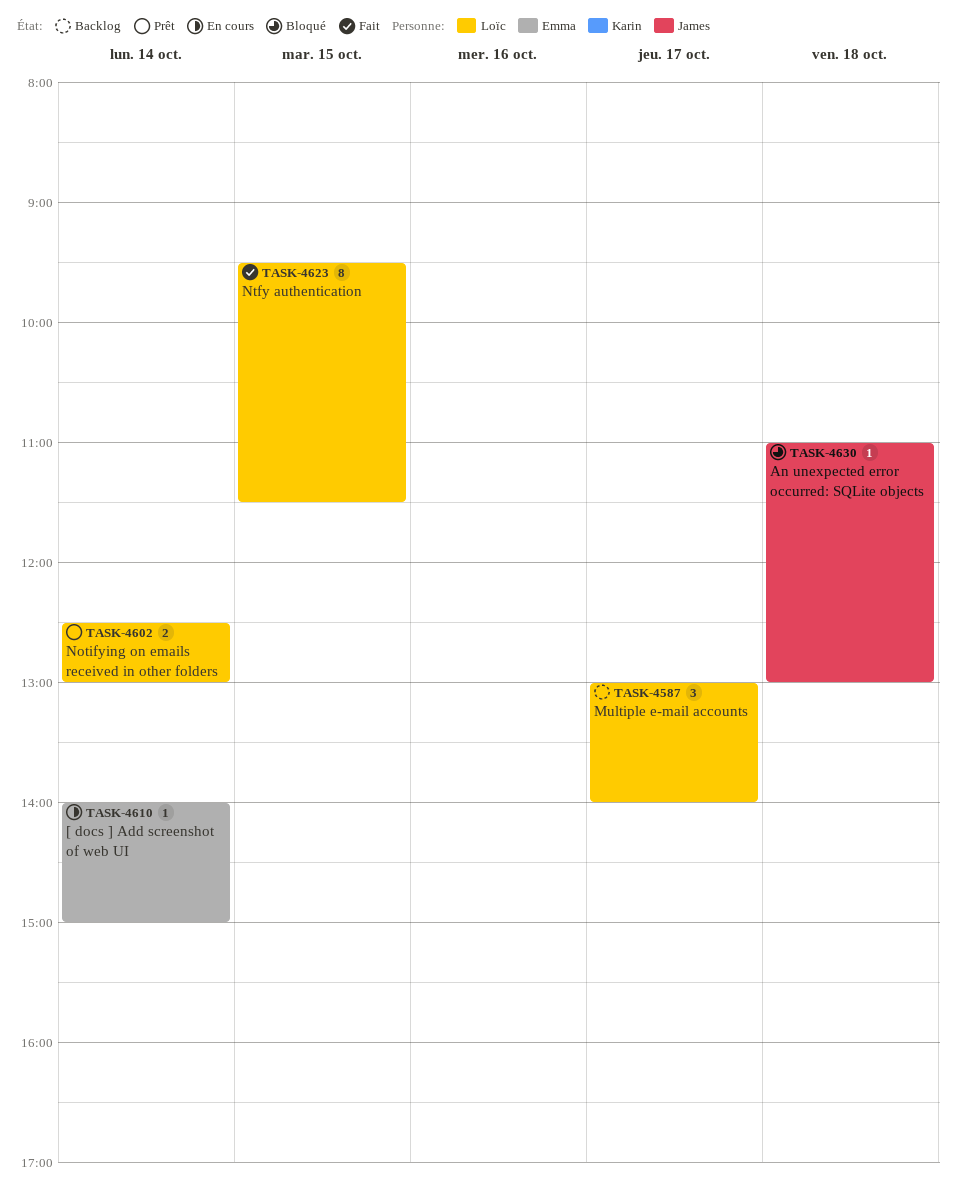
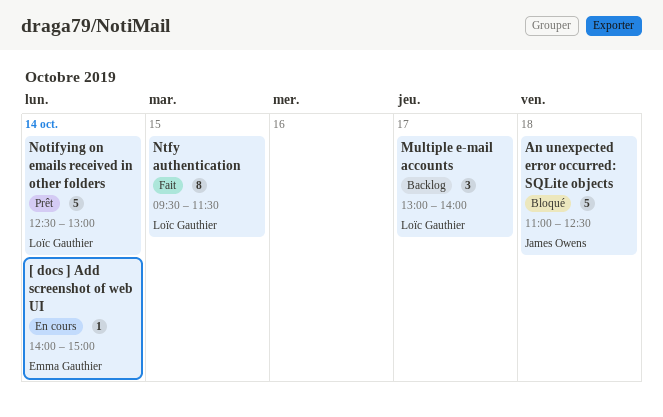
An unexpected error occurred: SQLite objects, estimate: 1 -> 5
An unexpected error occurred: SQLite objects, ends: 13:00 -> 12:30
Notifying on emails received in other folders, estimate: 2 -> 5

